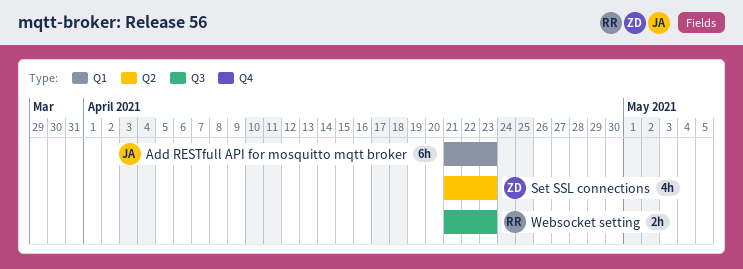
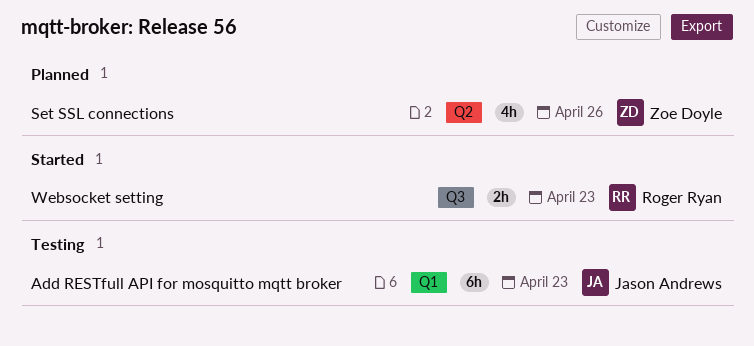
Set SSL connections, due: Apr 23 -> Apr 26

